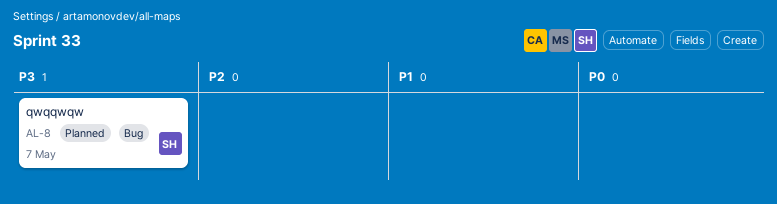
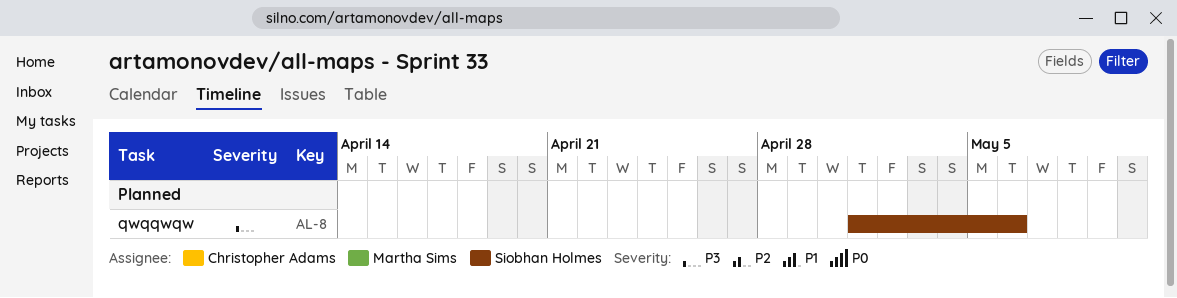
AL-8, due: May 7 -> May 6

